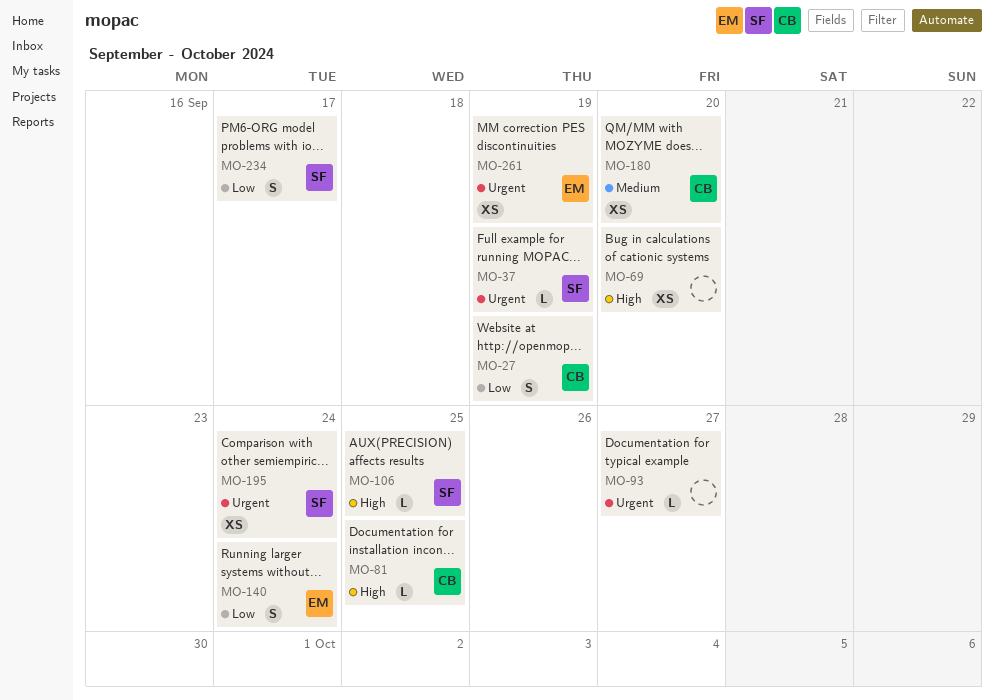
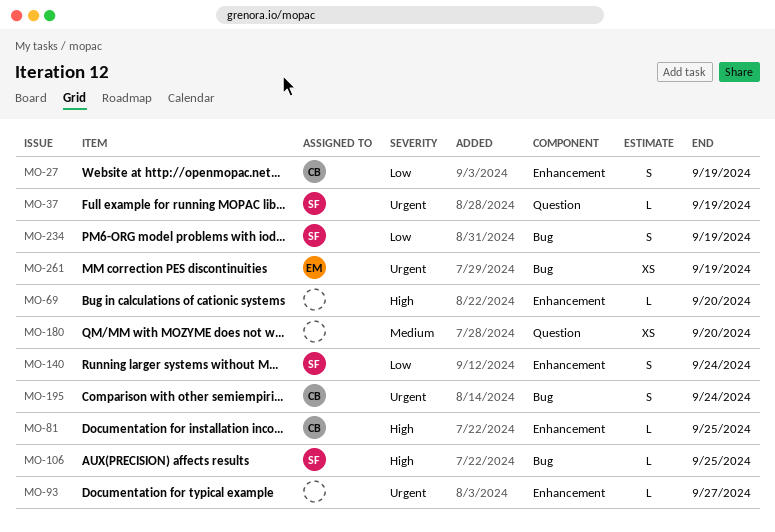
MO-69, estimate: XS -> L
MO-140, owner: EM -> SF
MO-180, owner: CB -> none
MO-195, owner: SF -> CB
MO-195, estimate: XS -> S
MO-234, due: Sep 17 -> Sep 19

